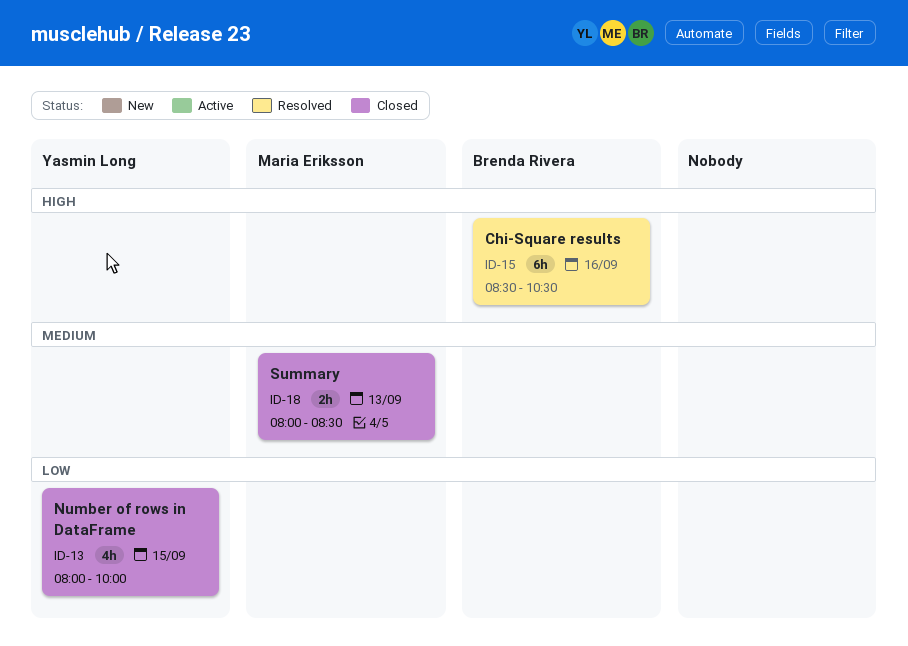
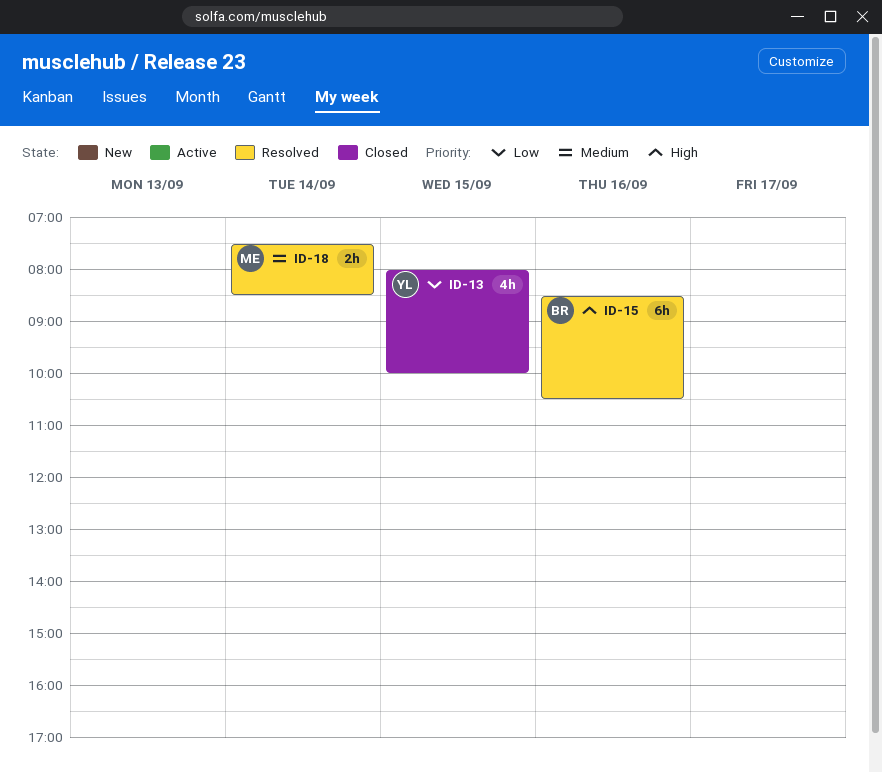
ID-18, status: Closed -> Resolved
ID-18, day: Sep 13 -> Sep 14
ID-18, begins: 08:00 -> 07:30

